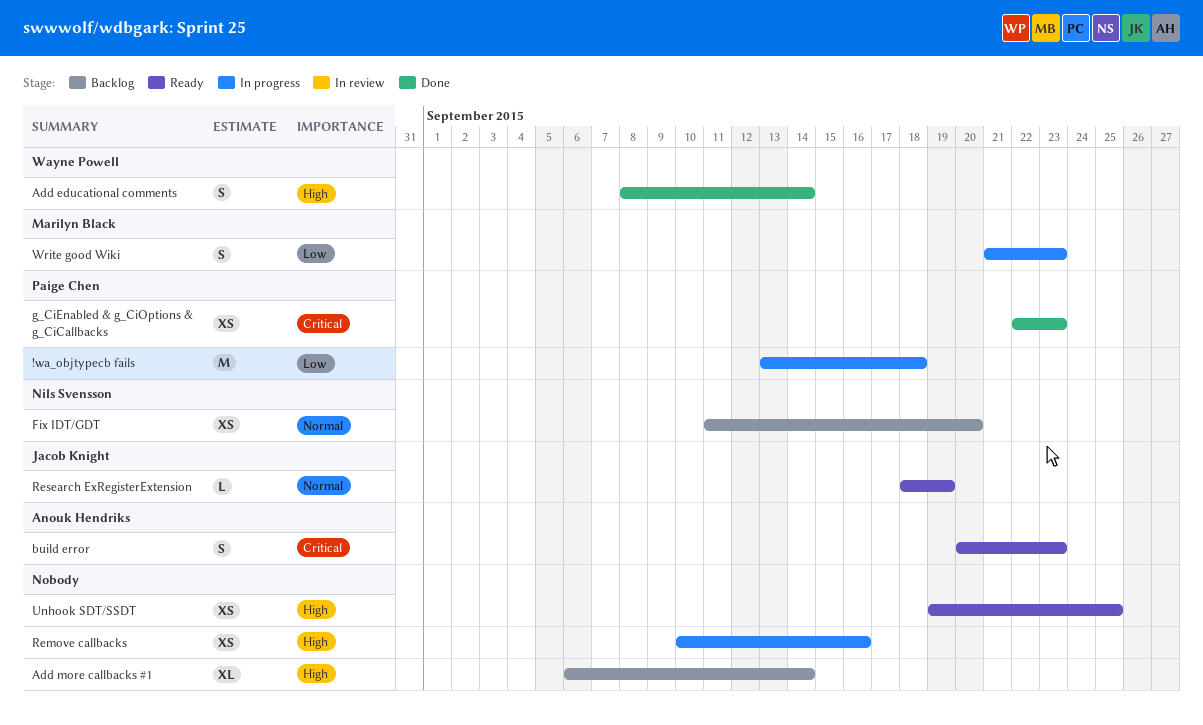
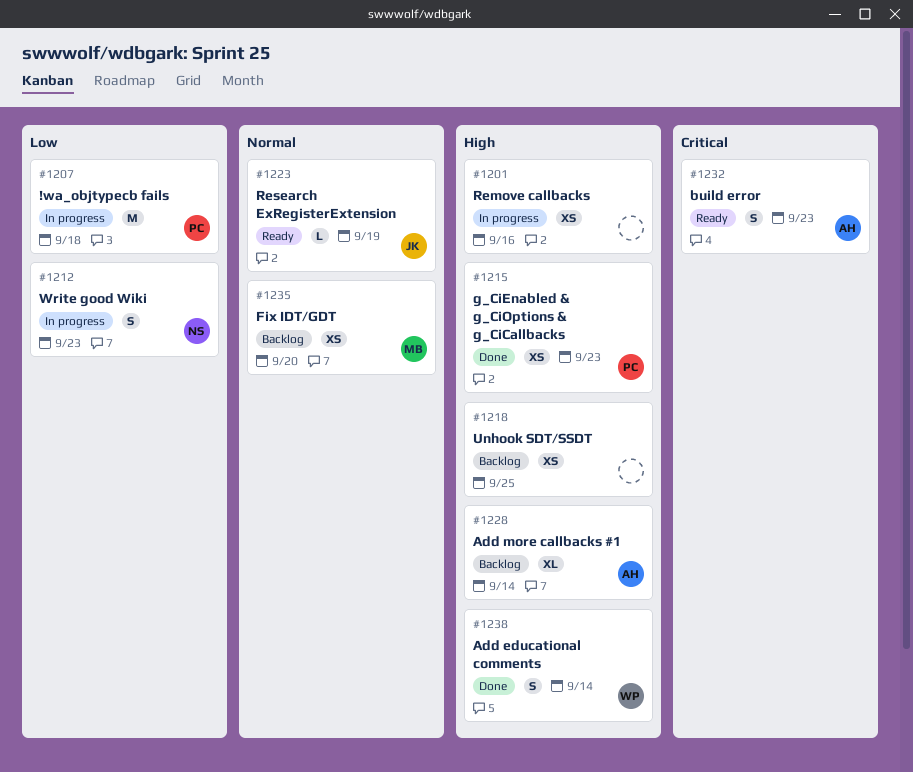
Add more callbacks #1, owner: none -> Anouk Hendriks
Fix IDT/GDT, owner: Nils Svensson -> Marilyn Black
g_CiEnabled & g_CiOptions & g_CiCallbacks, priority: Critical -> High
Unhook SDT/SSDT, status: Ready -> Backlog
Write good Wiki, owner: Marilyn Black -> Nils Svensson

